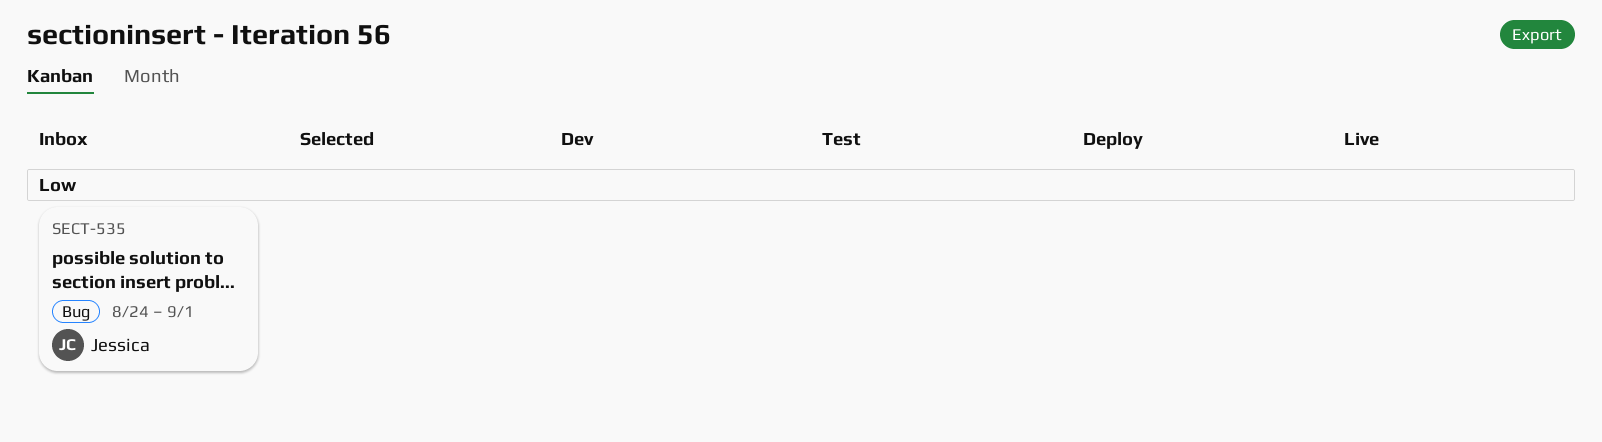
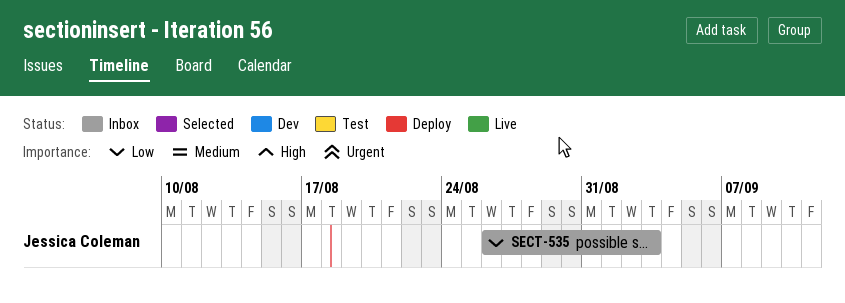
SECT-535, start: Aug 24 -> Aug 26
SECT-535, due: Sep 1 -> Sep 3

